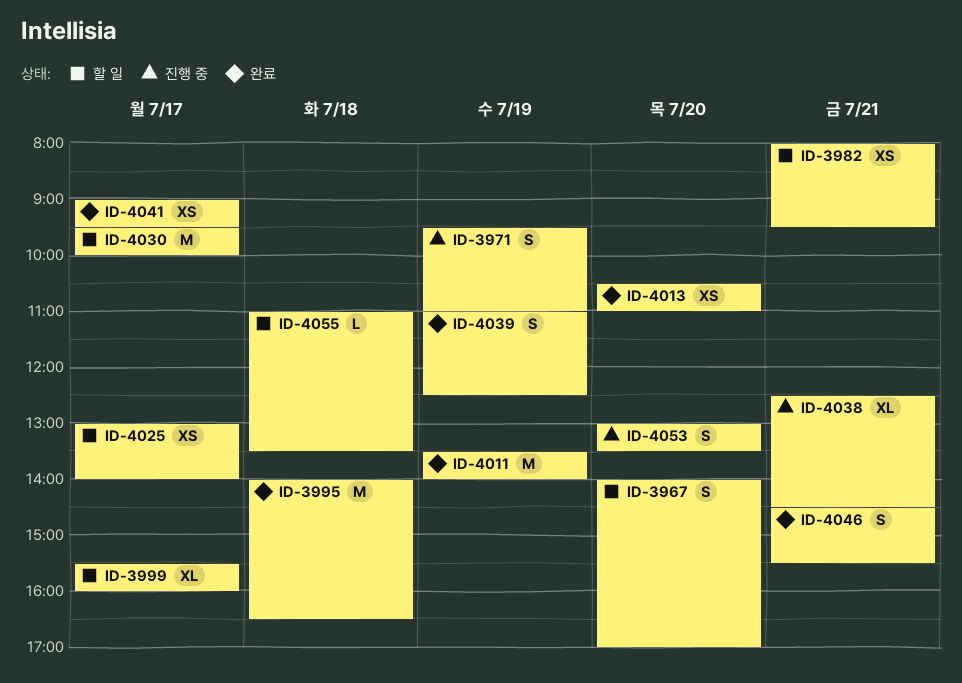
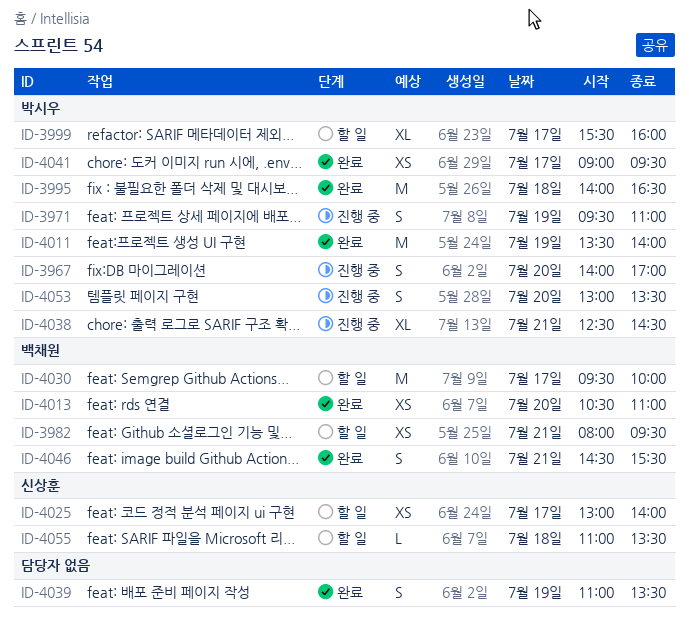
ID-3967, status: 할 일 -> 진행 중
ID-4039, ends: 12:30 -> 13:30

